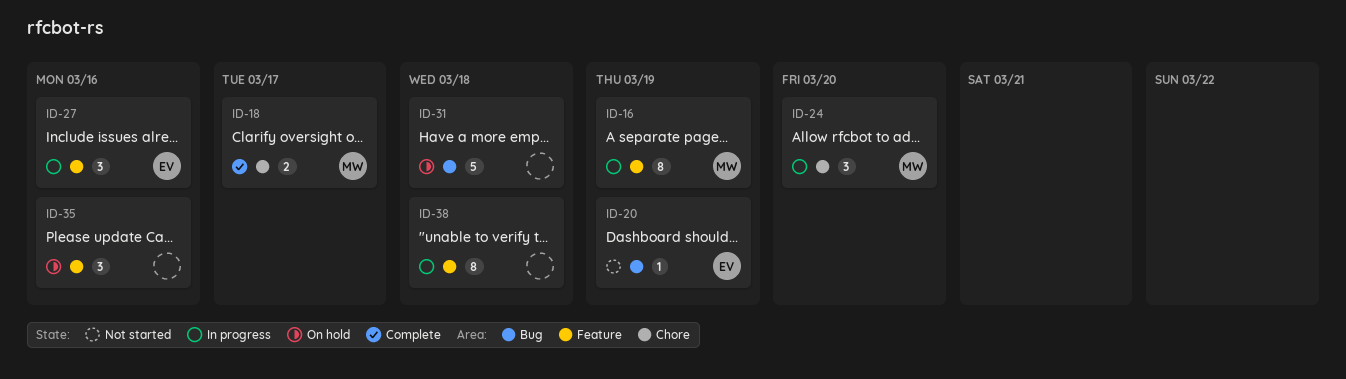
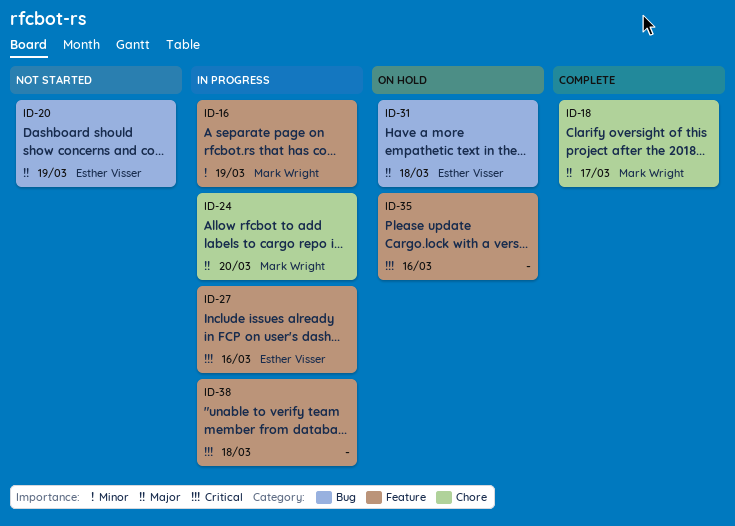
ID-31, owner: none -> Esther Visser

